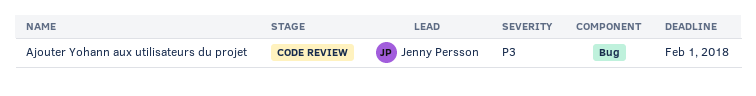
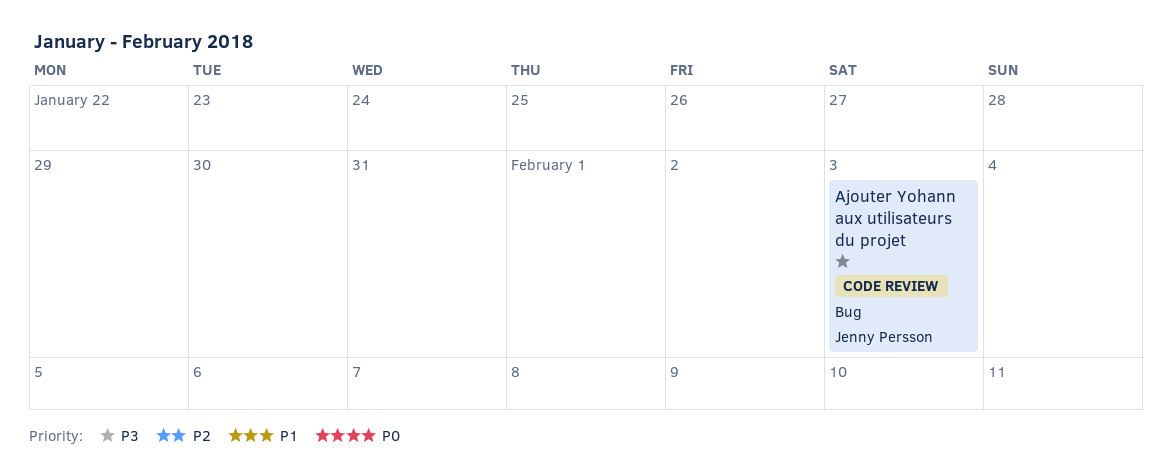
Ajouter Yohann aux utilisateurs du projet, due: Feb 1 -> Feb 3

